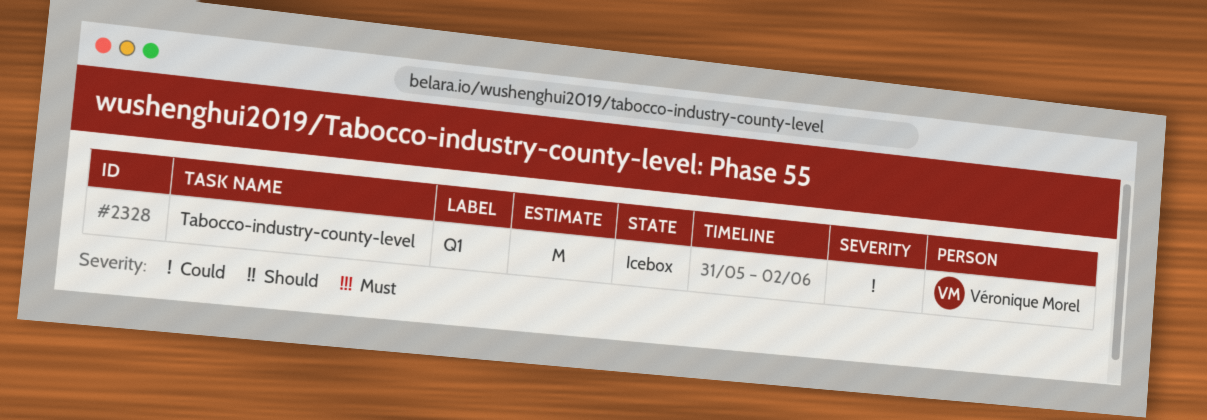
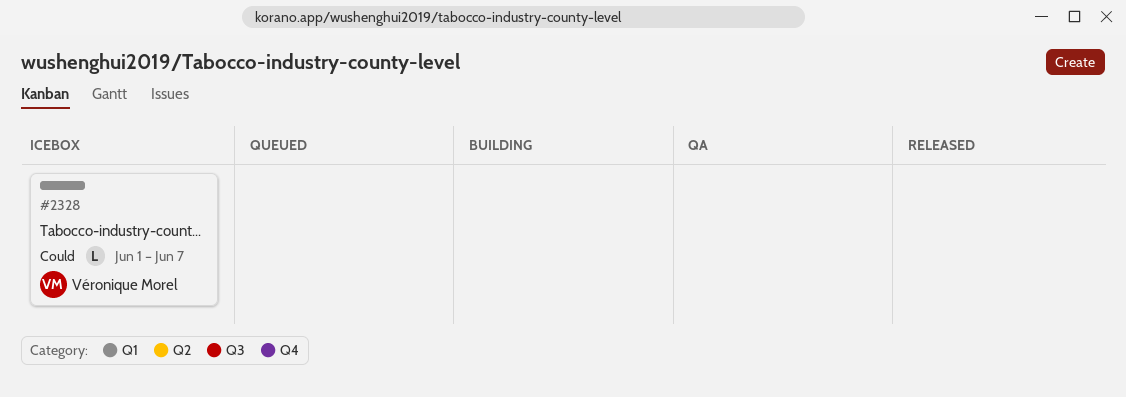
#2328, estimate: M -> L
#2328, start: May 31 -> Jun 1
#2328, due: Jun 2 -> Jun 7

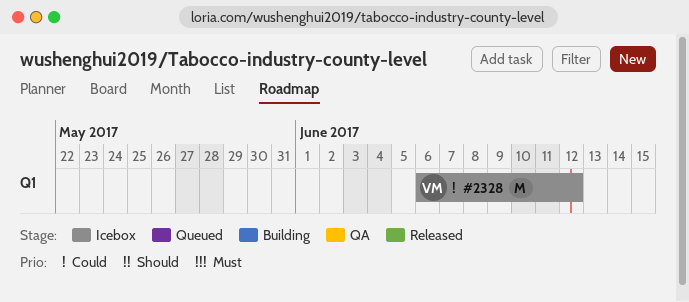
#2328, estimate: L -> M
#2328, start: Jun 1 -> Jun 6
#2328, due: Jun 7 -> Jun 12

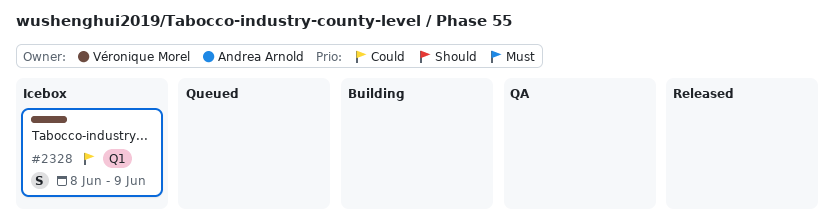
#2328, estimate: M -> S
#2328, start: Jun 6 -> Jun 8
#2328, due: Jun 12 -> Jun 9

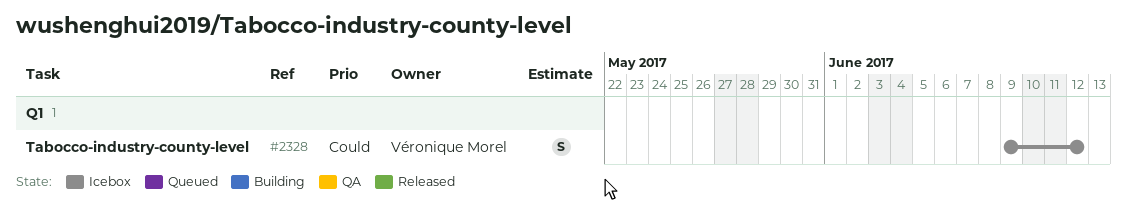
#2328, start: Jun 8 -> Jun 9
#2328, due: Jun 9 -> Jun 12

